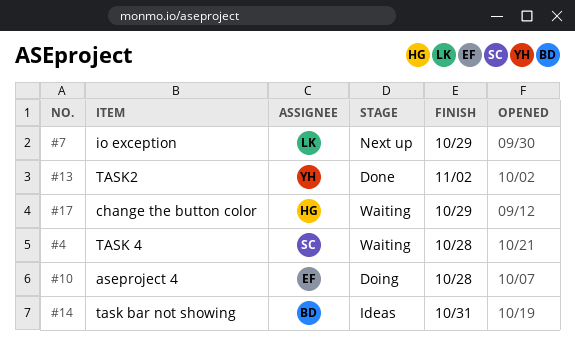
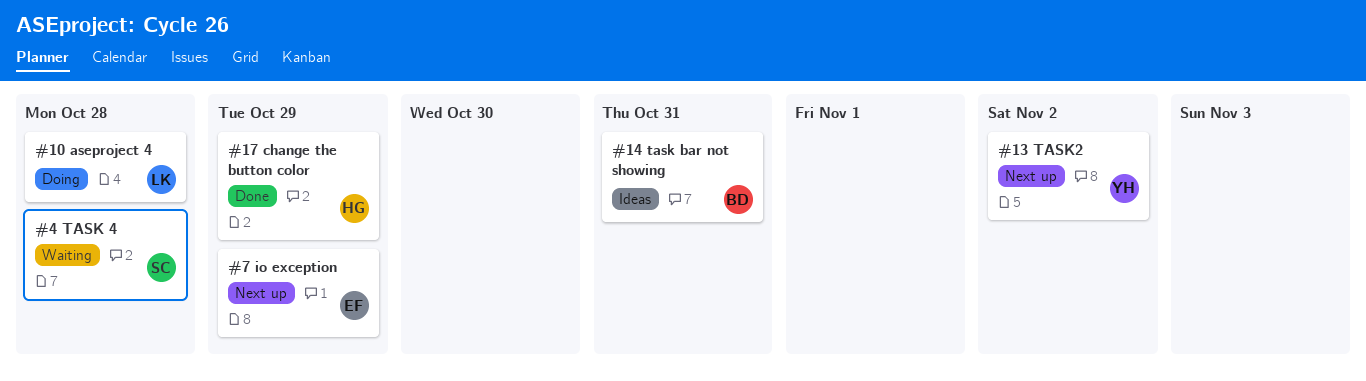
#7, owner: LK -> EF
#10, owner: EF -> LK
#13, status: Done -> Next up
#17, status: Waiting -> Done

